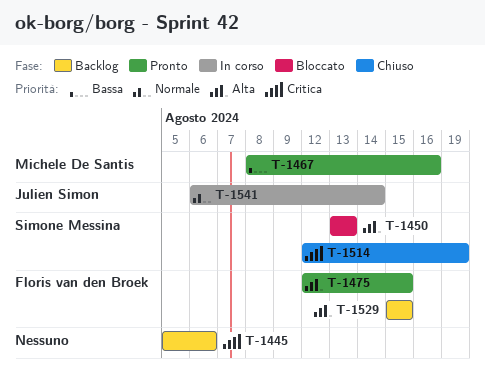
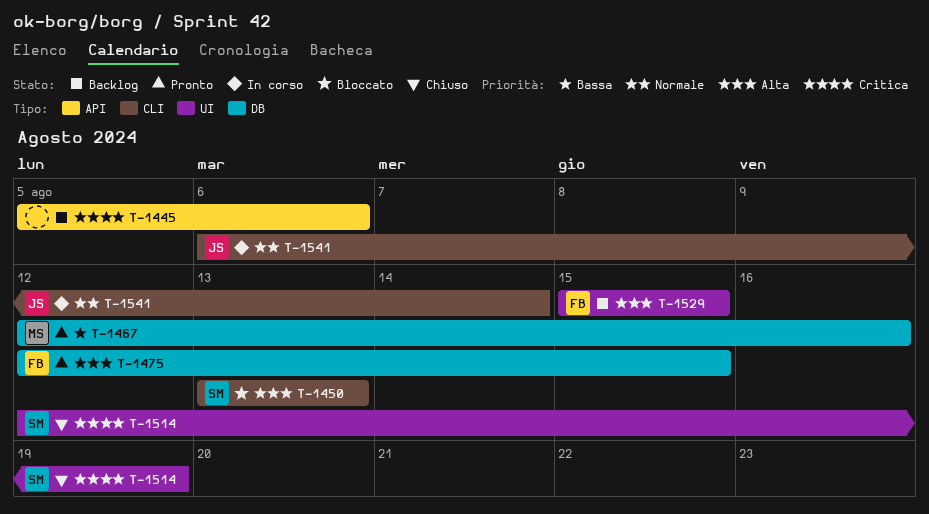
T-1467, start: Aug 8 -> Aug 12

